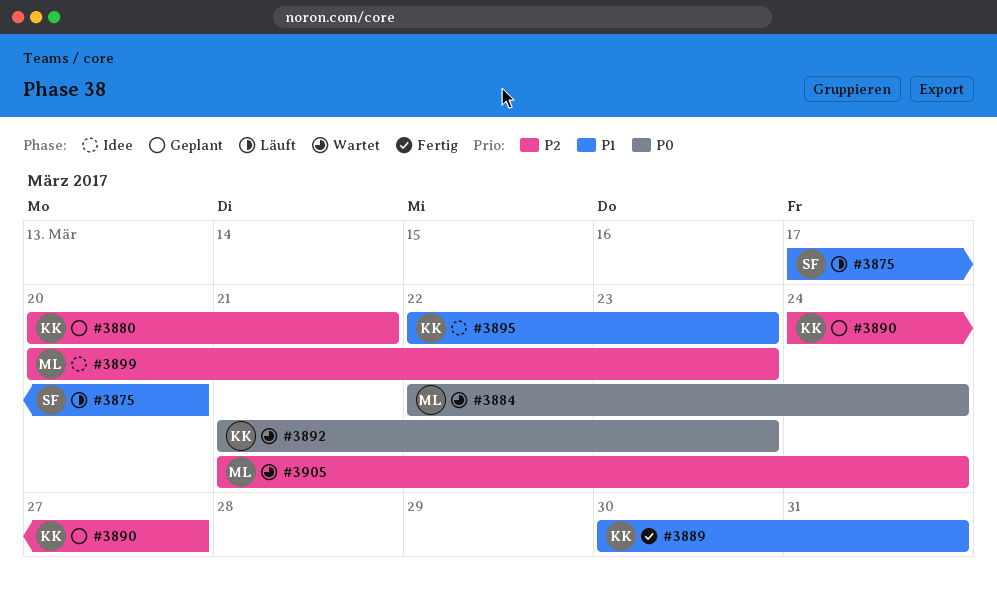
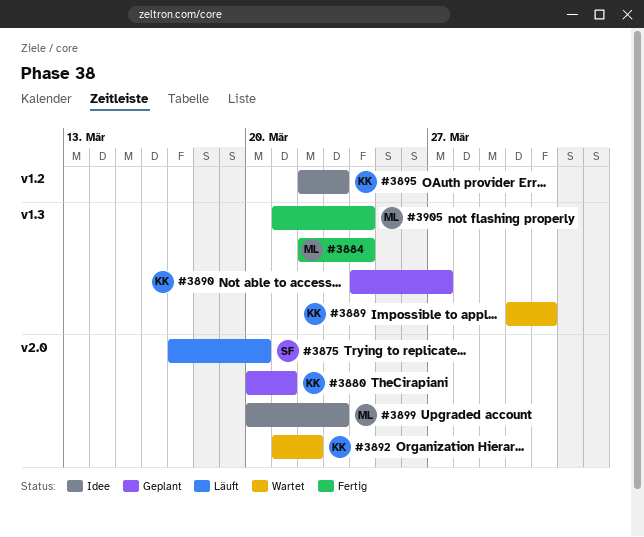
#3884, status: Wartet -> Fertig
#3889, status: Fertig -> Wartet
#3892, due: Mar 23 -> Mar 22
#3905, status: Wartet -> Fertig

